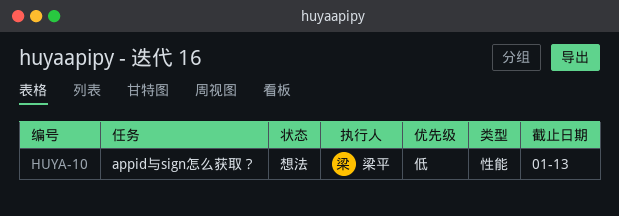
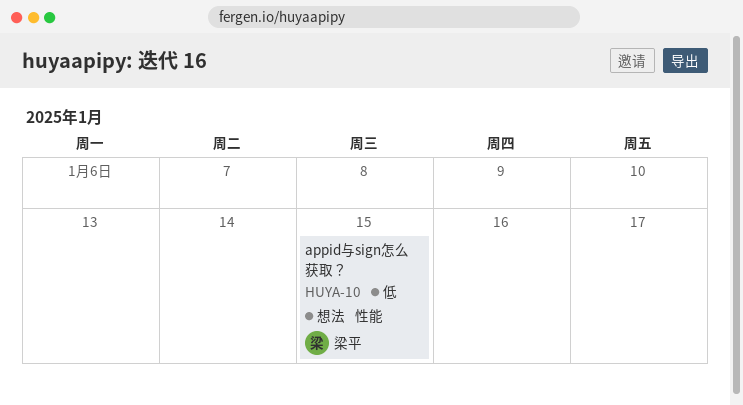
HUYA-10, due: Jan 13 -> Jan 15

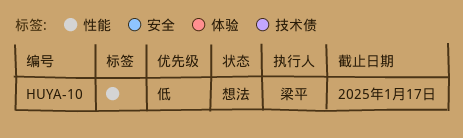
HUYA-10, due: Jan 15 -> Jan 17

